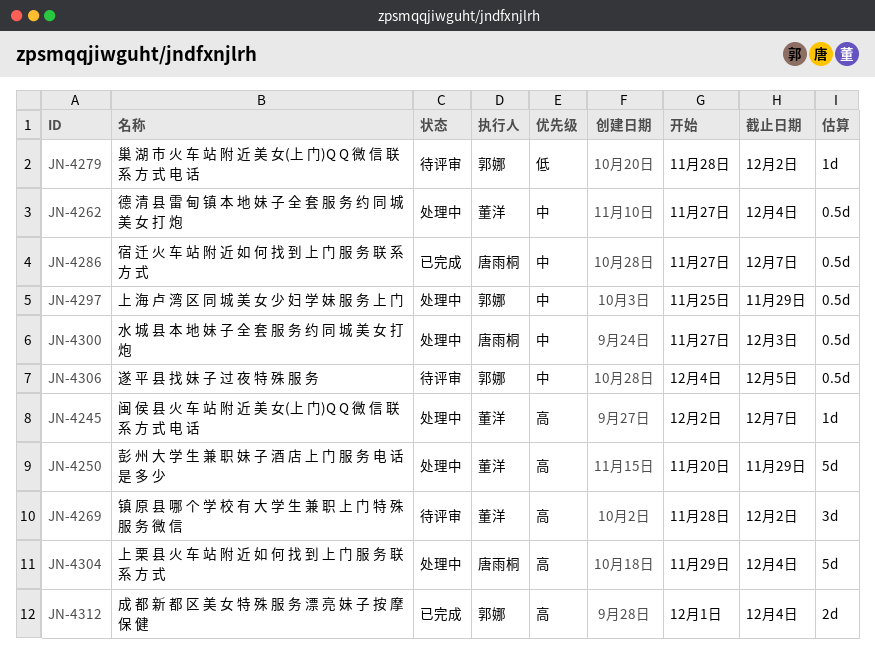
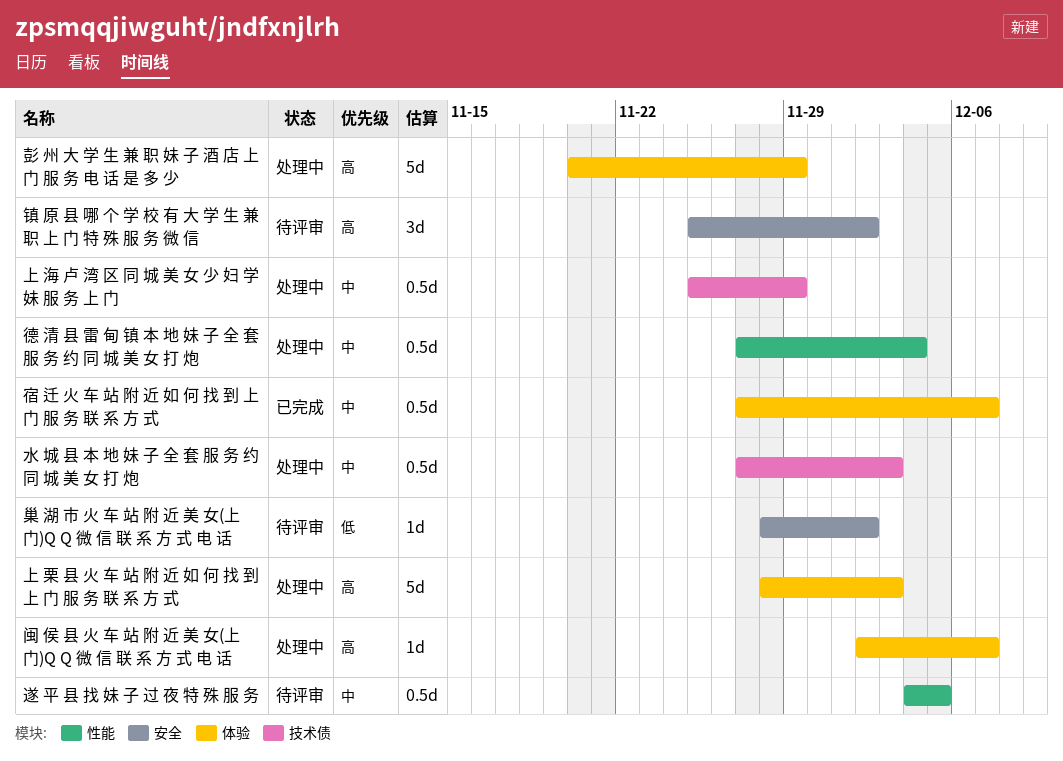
上 栗 县 火 车 站 附 近 如 何 找 到 上 门 服 务 联 系 方 式, start: Nov 29 -> Nov 28
上 栗 县 火 车 站 附 近 如 何 找 到 上 门 服 务 联 系 方 式, due: Dec 4 -> Dec 3
成 都 新 都 区 美 女 特 殊 服 务 漂 亮 妹 子 按 摩 保 健: present -> none
镇 原 县 哪 个 学 校 有 大 学 生 兼 职 上 门 特 殊 服 务 微 信, start: Nov 28 -> Nov 25

